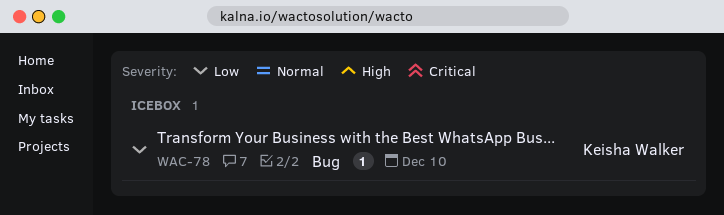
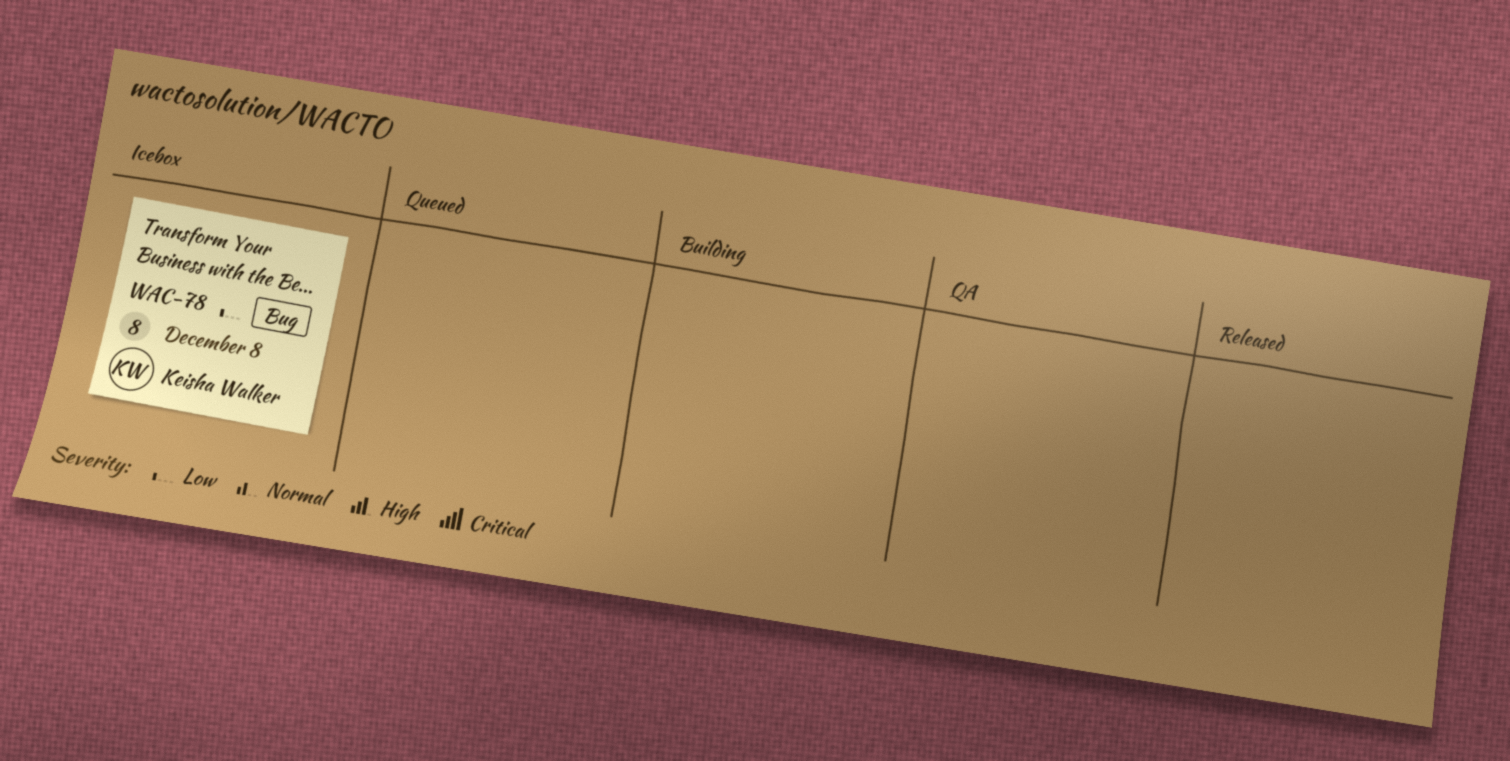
WAC-78, estimate: 1 -> 8
WAC-78, due: Dec 10 -> Dec 8

